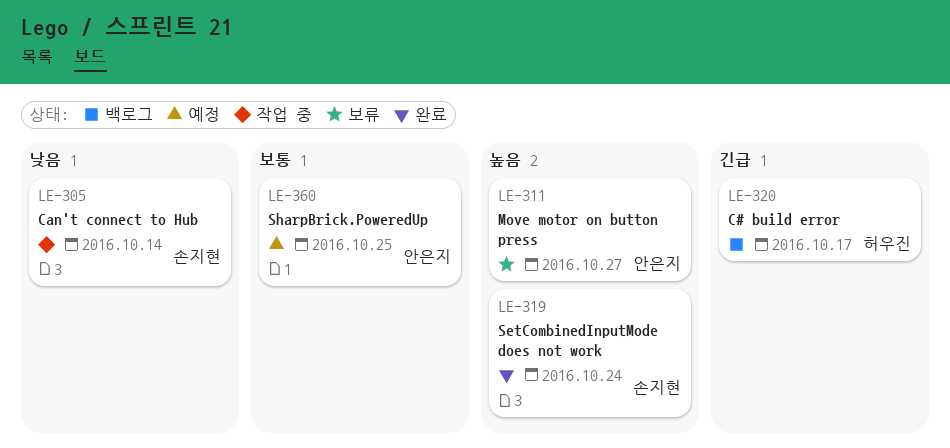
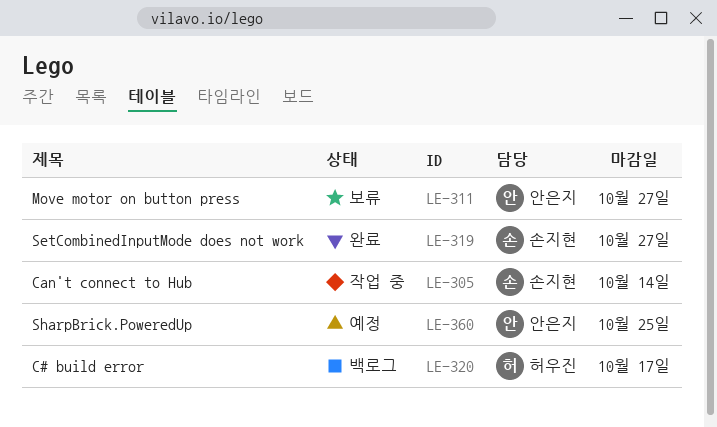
LE-319, due: Oct 24 -> Oct 27

